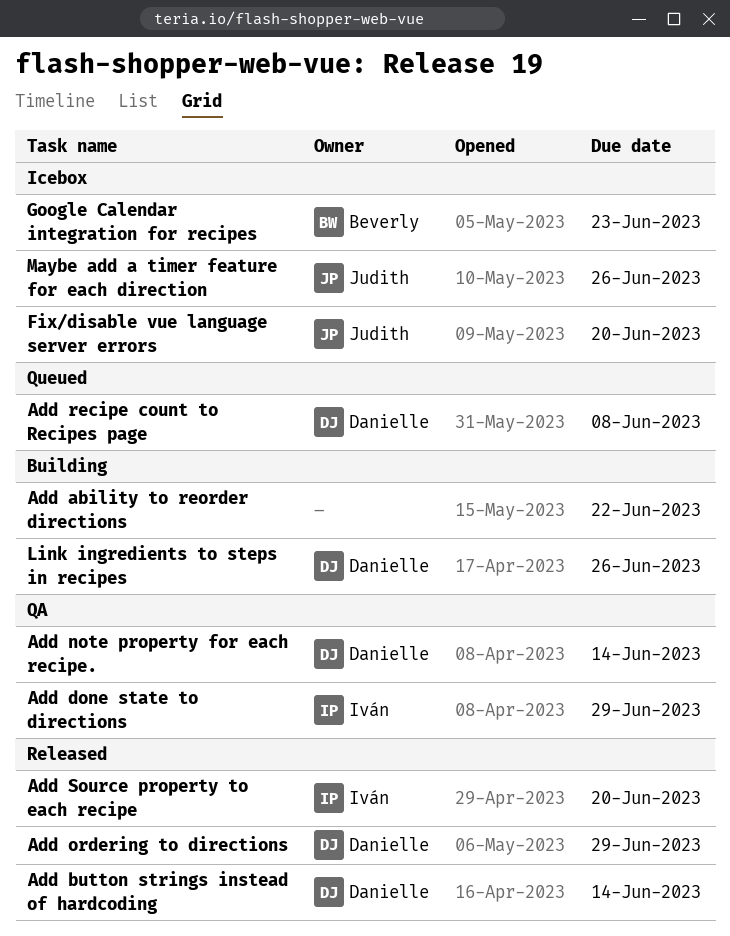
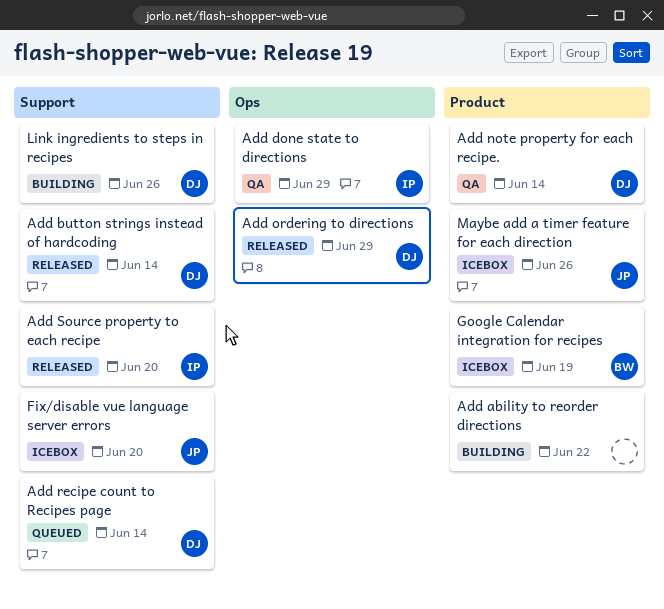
Add recipe count to Recipes page, due: Jun 8 -> Jun 14
Google Calendar integration for recipes, due: Jun 23 -> Jun 19

